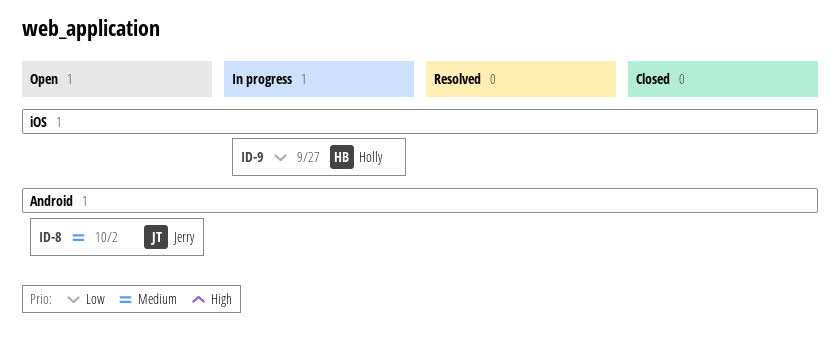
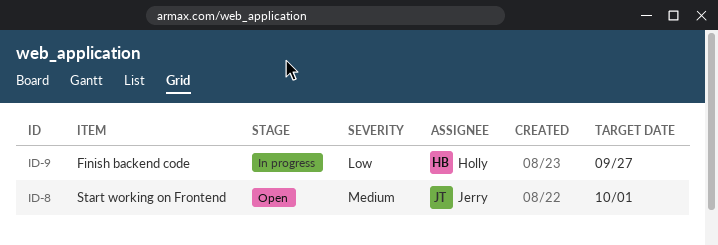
ID-8, due: Oct 2 -> Oct 1

